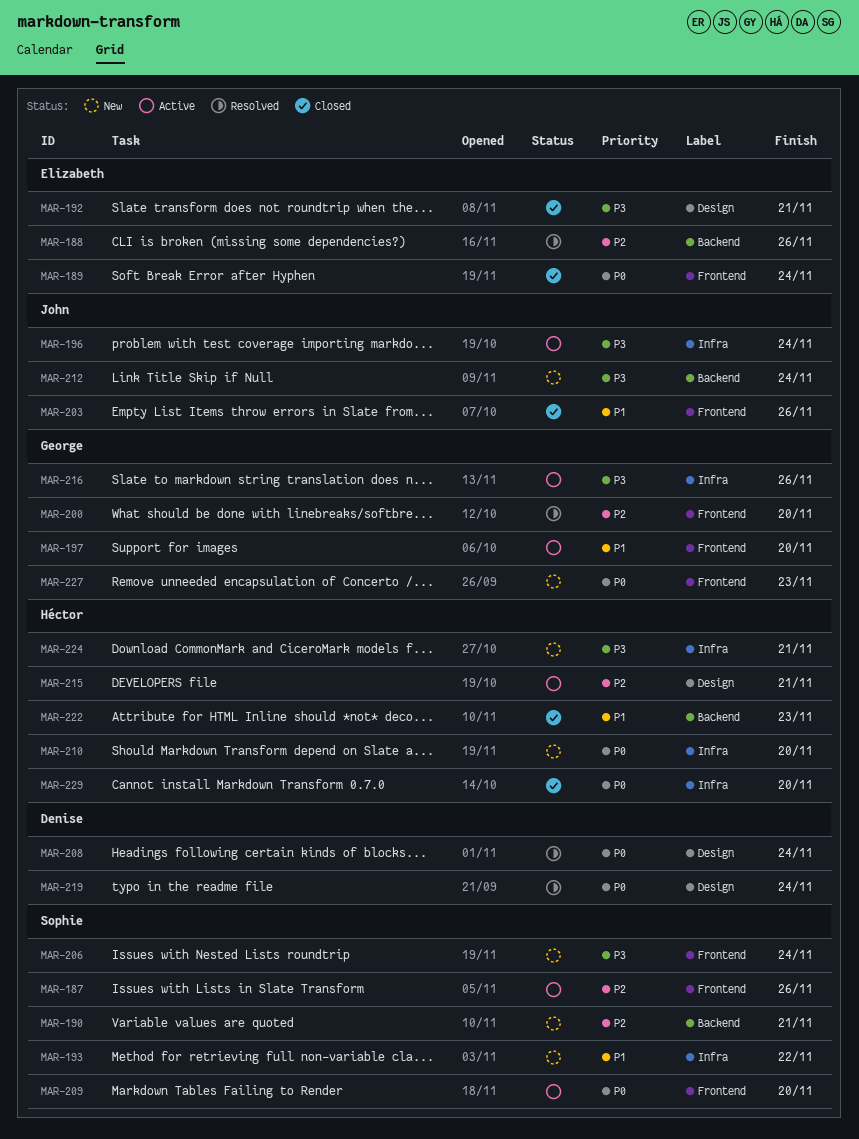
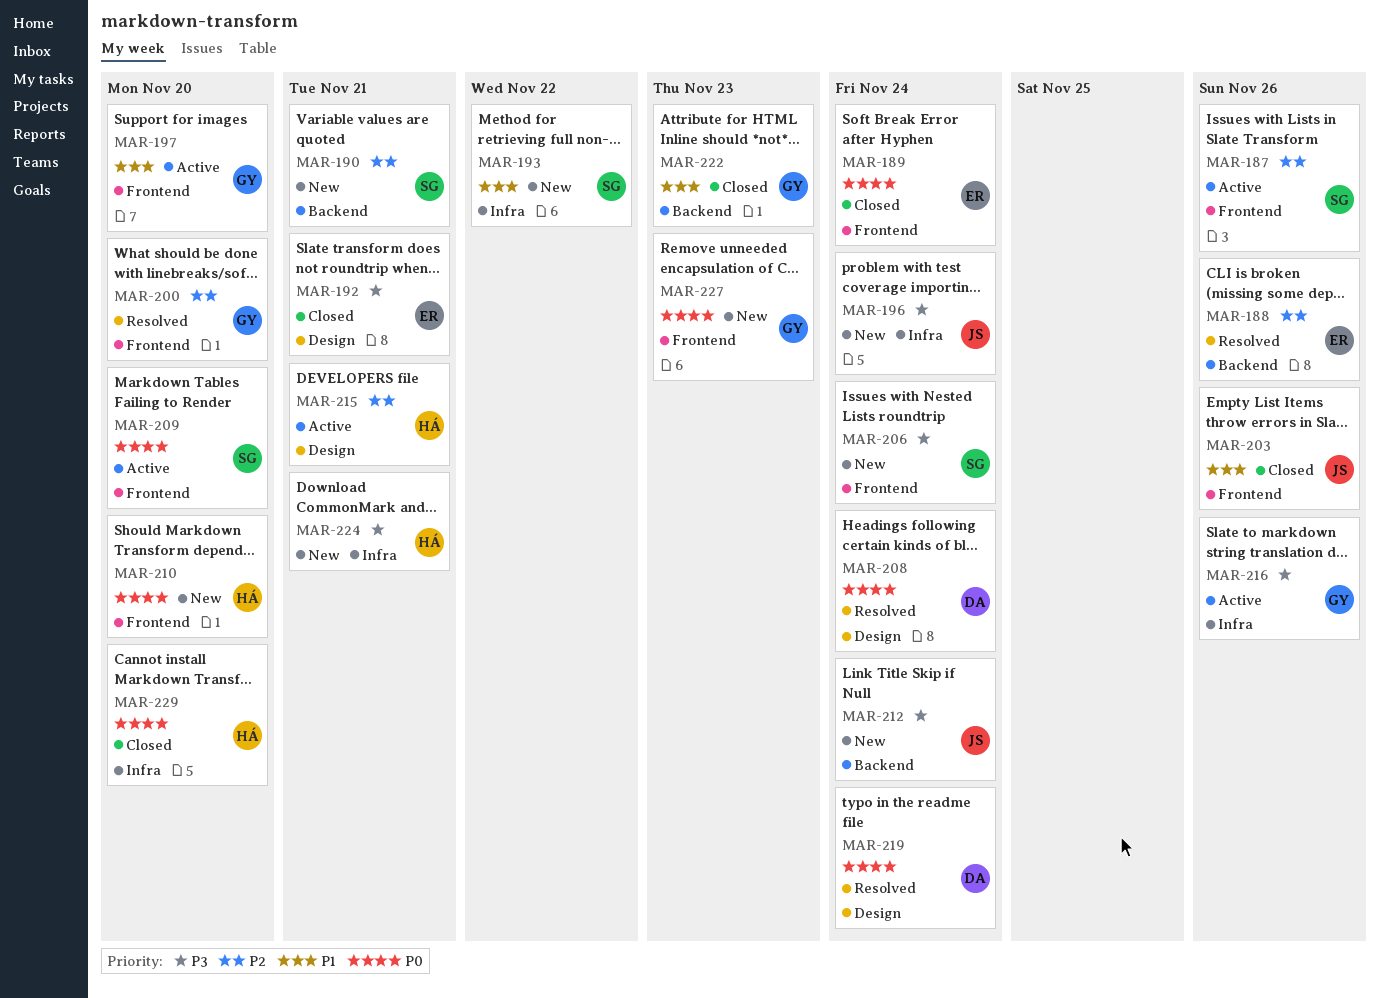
MAR-196, status: Active -> New
MAR-210, label: Infra -> Frontend
MAR-222, owner: Héctor -> George

